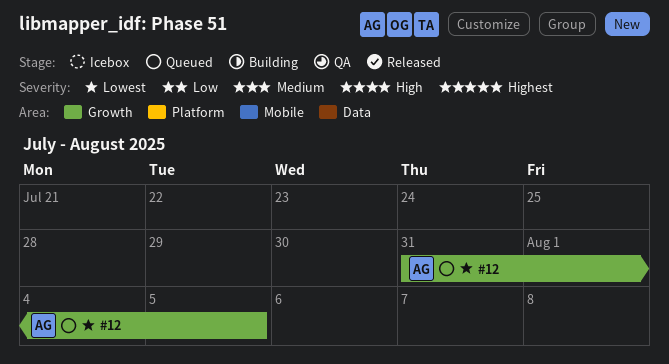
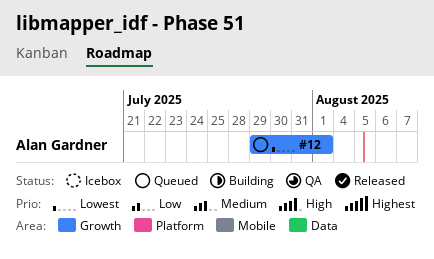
#12, start: Jul 31 -> Jul 29
#12, due: Aug 5 -> Aug 1

